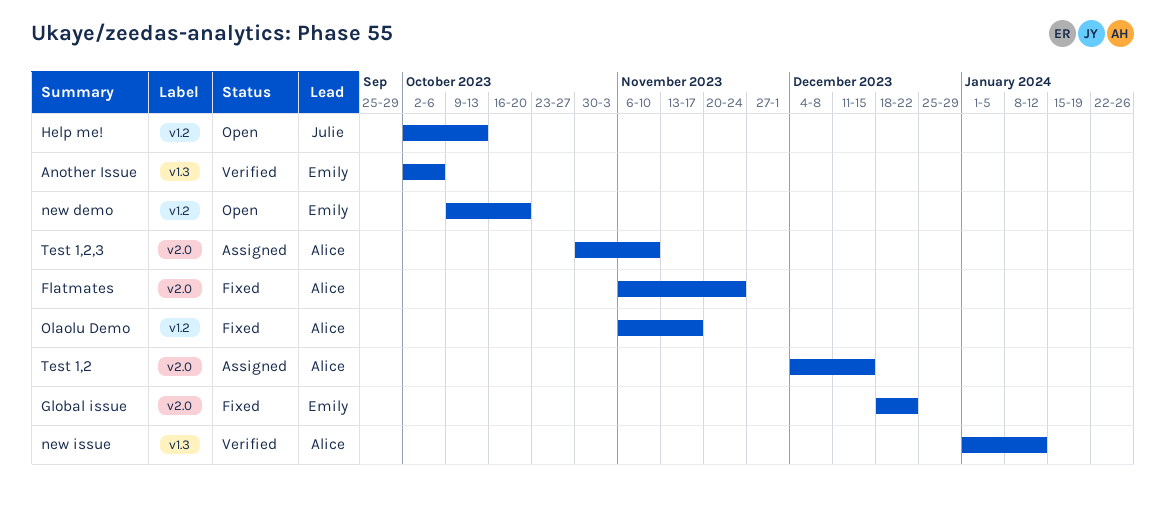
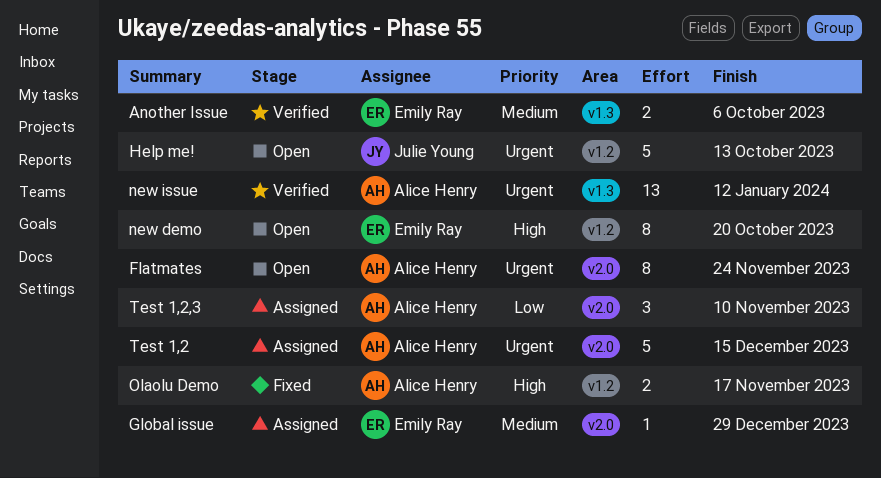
Flatmates, status: Fixed -> Open
Global issue, status: Fixed -> Assigned
Global issue, due: Dec 22 -> Dec 29

